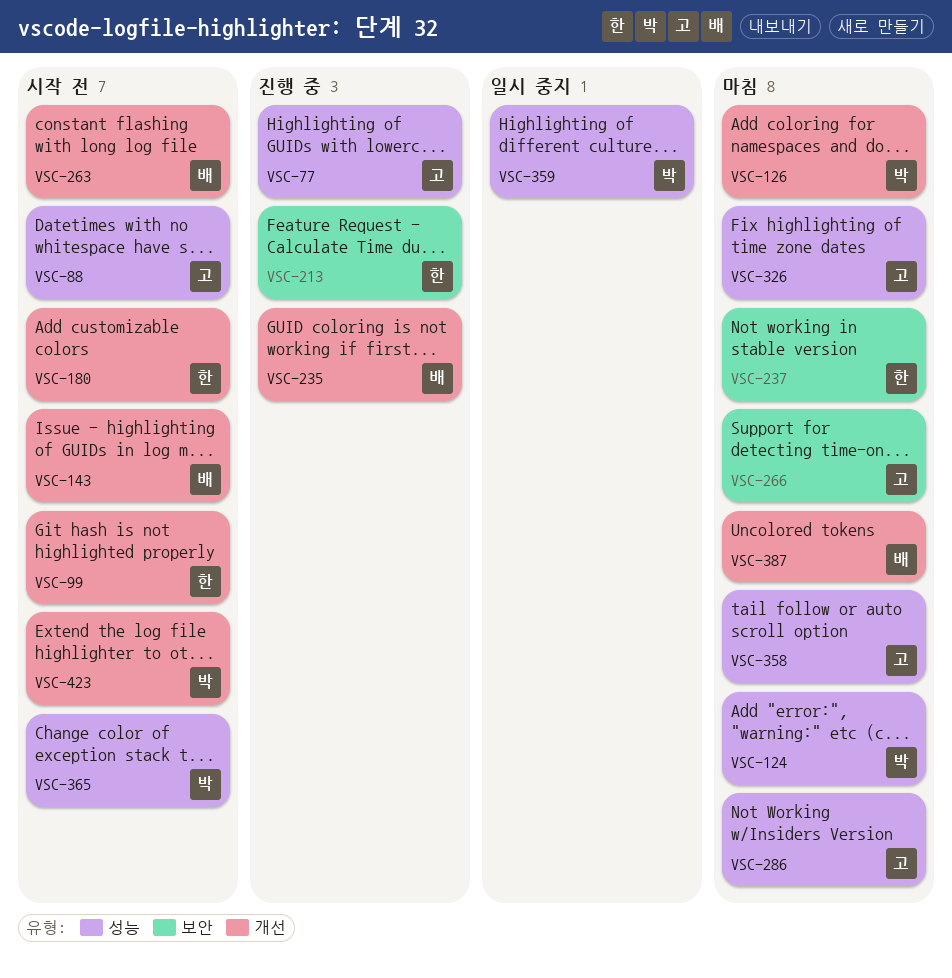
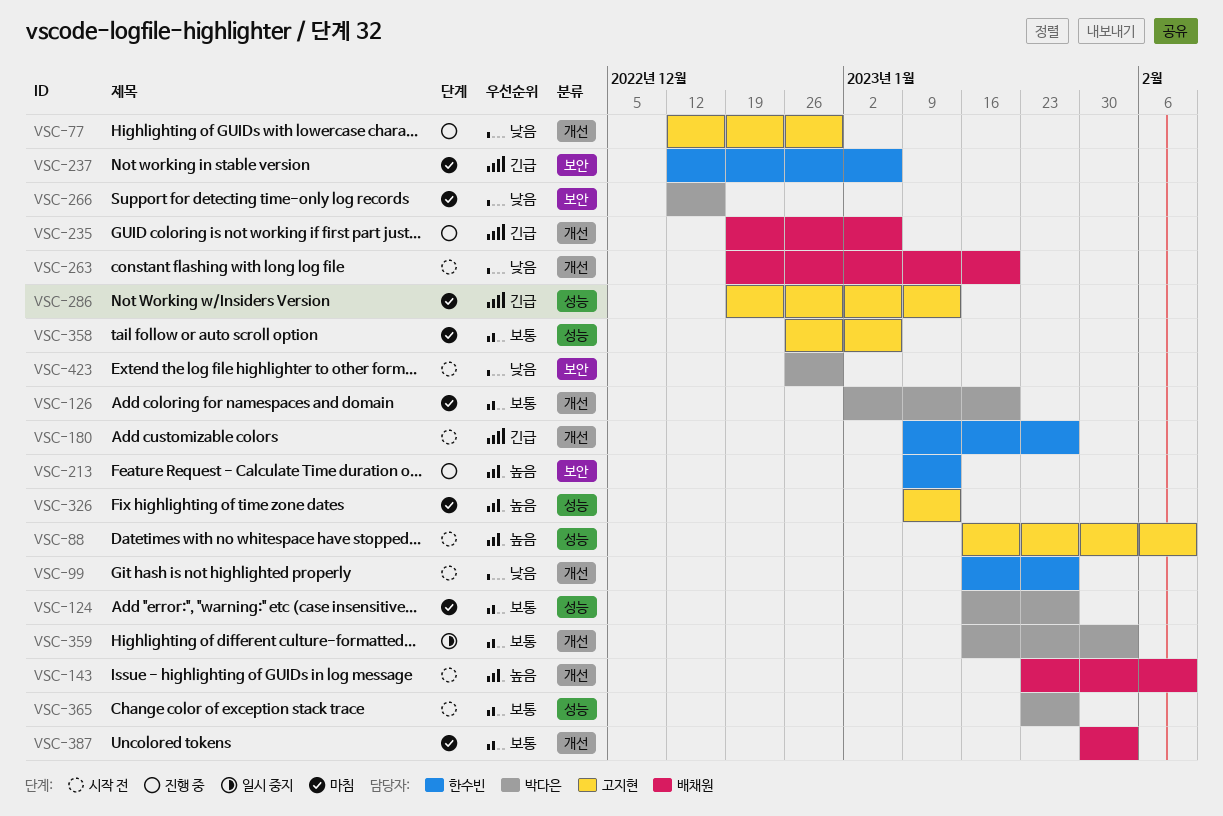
VSC-77, label: 성능 -> 개선
VSC-266, owner: 고지현 -> 박다은
VSC-359, label: 성능 -> 개선
VSC-423, label: 개선 -> 보안

